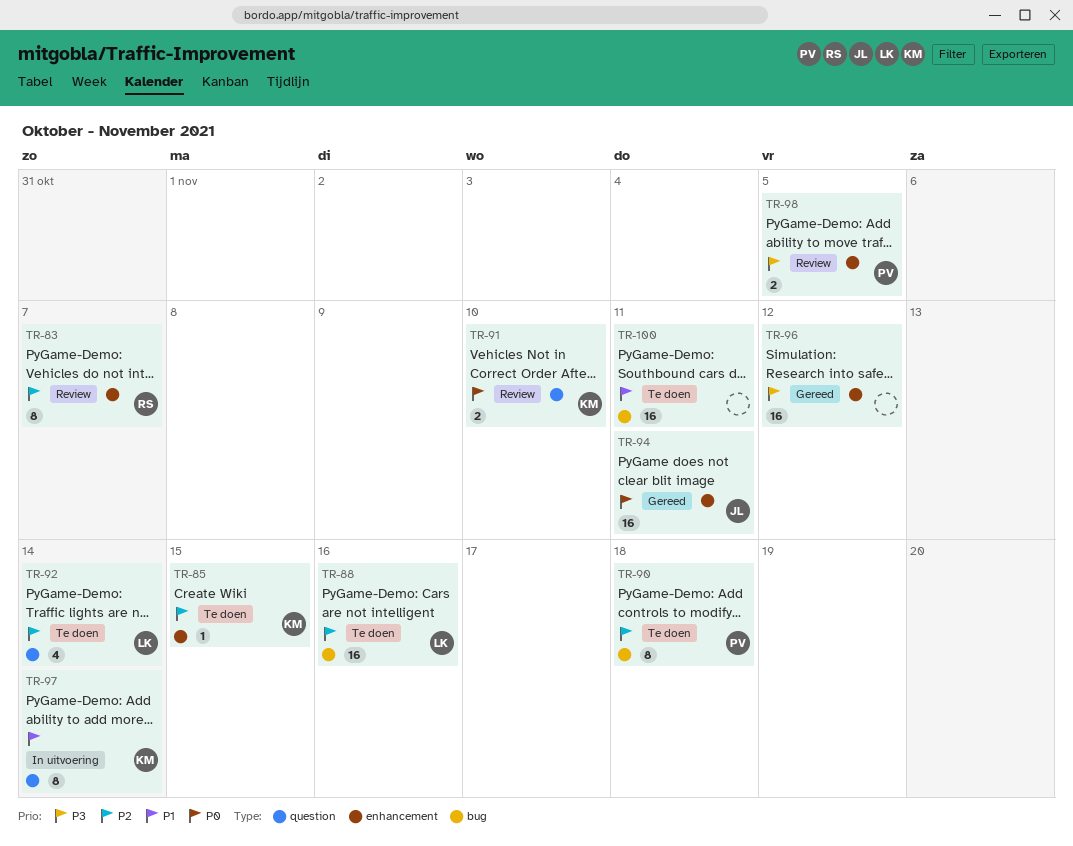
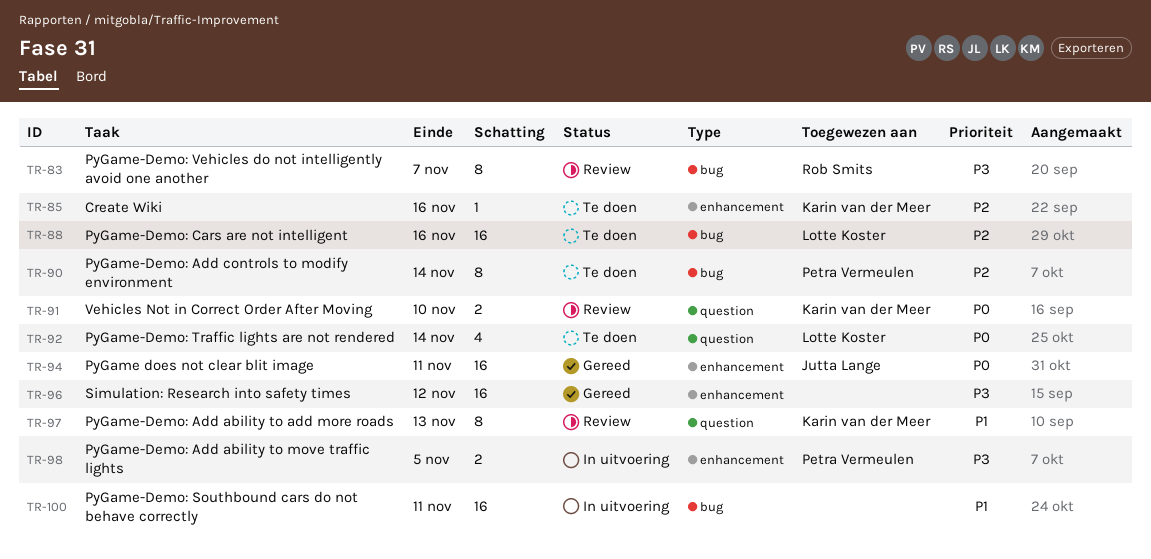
TR-83, priority: P2 -> P3
TR-83, label: enhancement -> bug
TR-85, due: Nov 15 -> Nov 16
TR-90, due: Nov 18 -> Nov 14
TR-92, priority: P2 -> P0
TR-97, status: In uitvoering -> Review
TR-97, due: Nov 14 -> Nov 13
TR-98, status: Review -> In uitvoering
TR-100, status: Te doen -> In uitvoering

